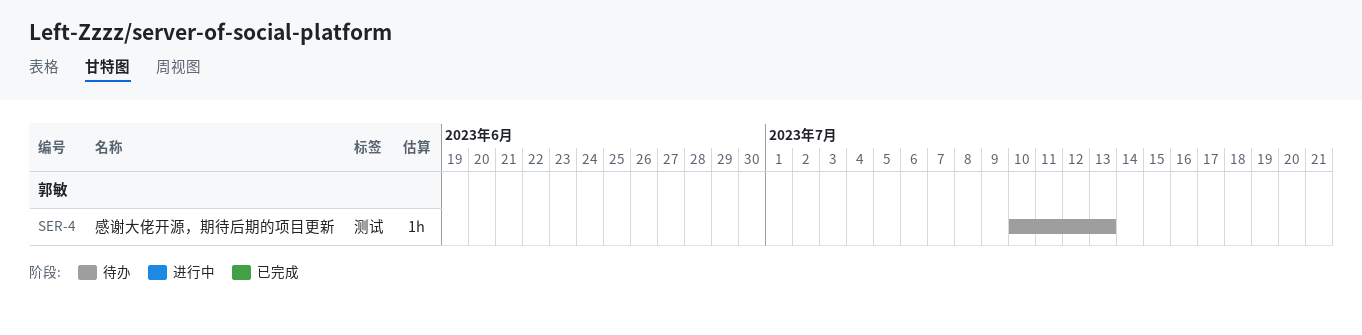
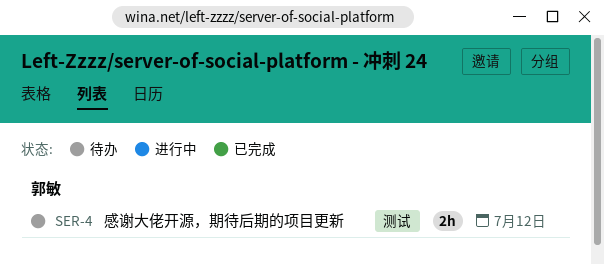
SER-4, estimate: 1h -> 2h
SER-4, due: Jul 13 -> Jul 12

